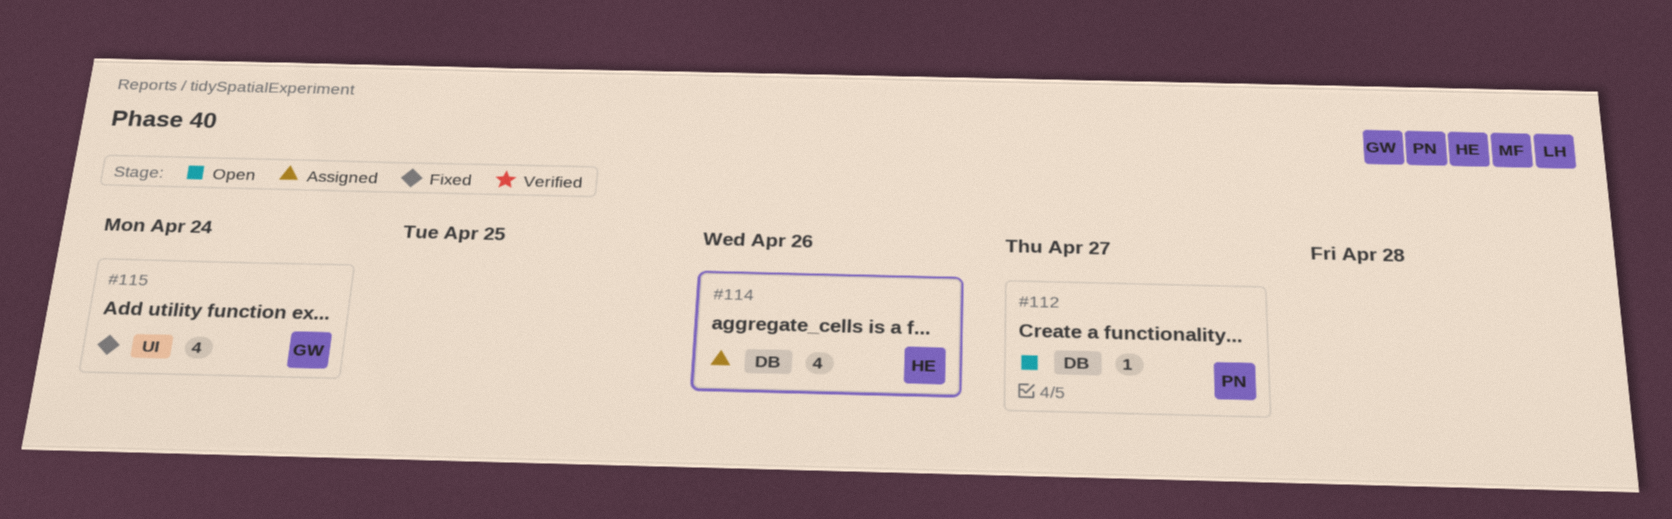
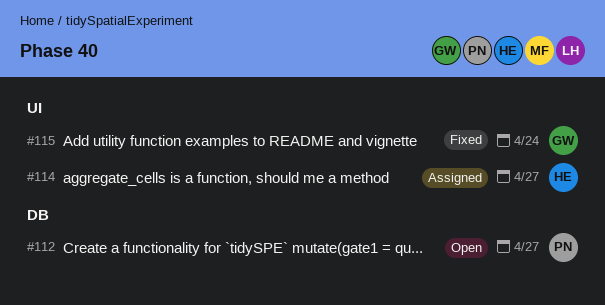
#114, label: DB -> UI
#114, due: Apr 26 -> Apr 27

